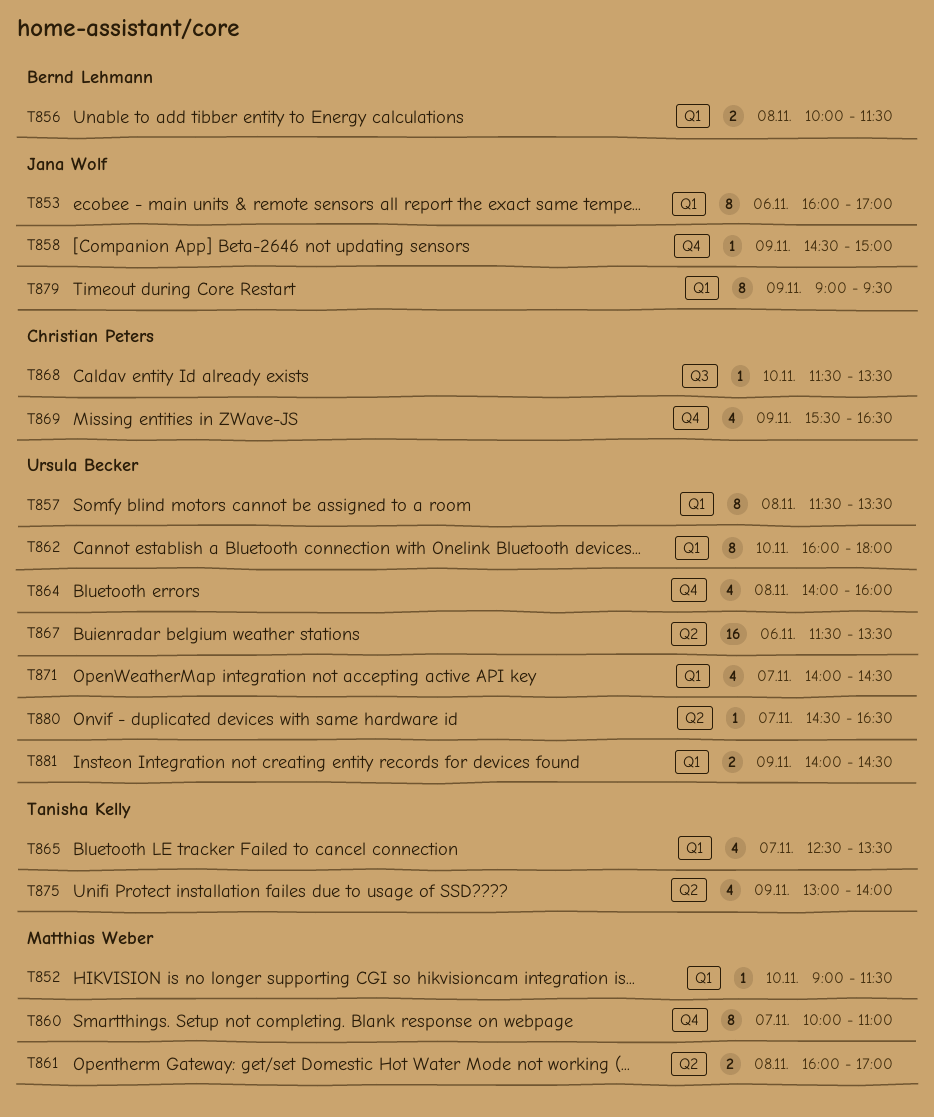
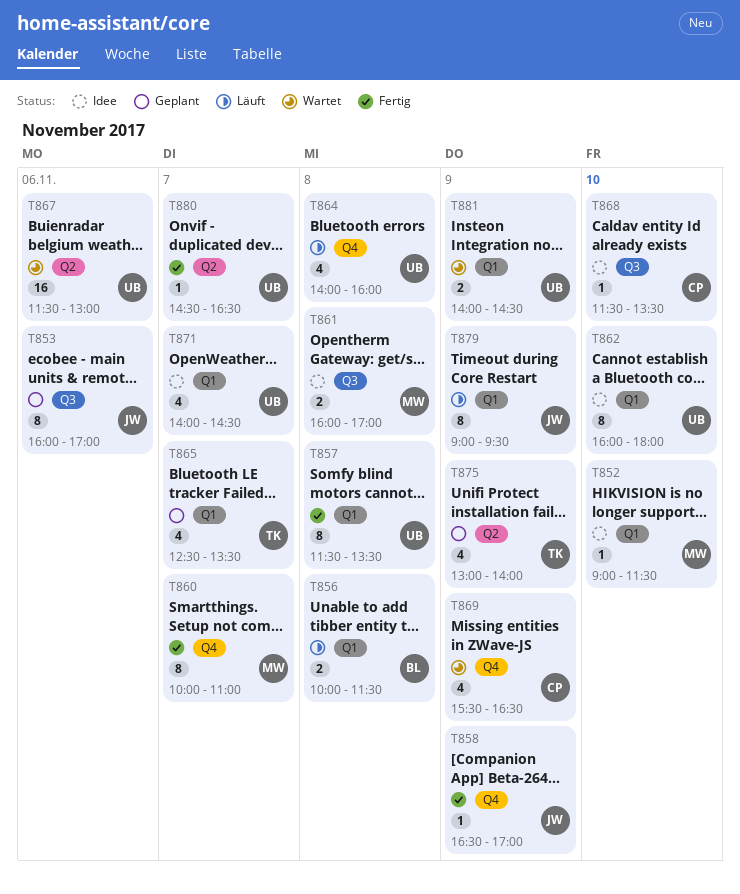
T853, label: Q1 -> Q3
T858, begins: 14:30 -> 16:30
T858, ends: 15:00 -> 17:00
T861, label: Q2 -> Q3
T867, ends: 13:30 -> 13:00

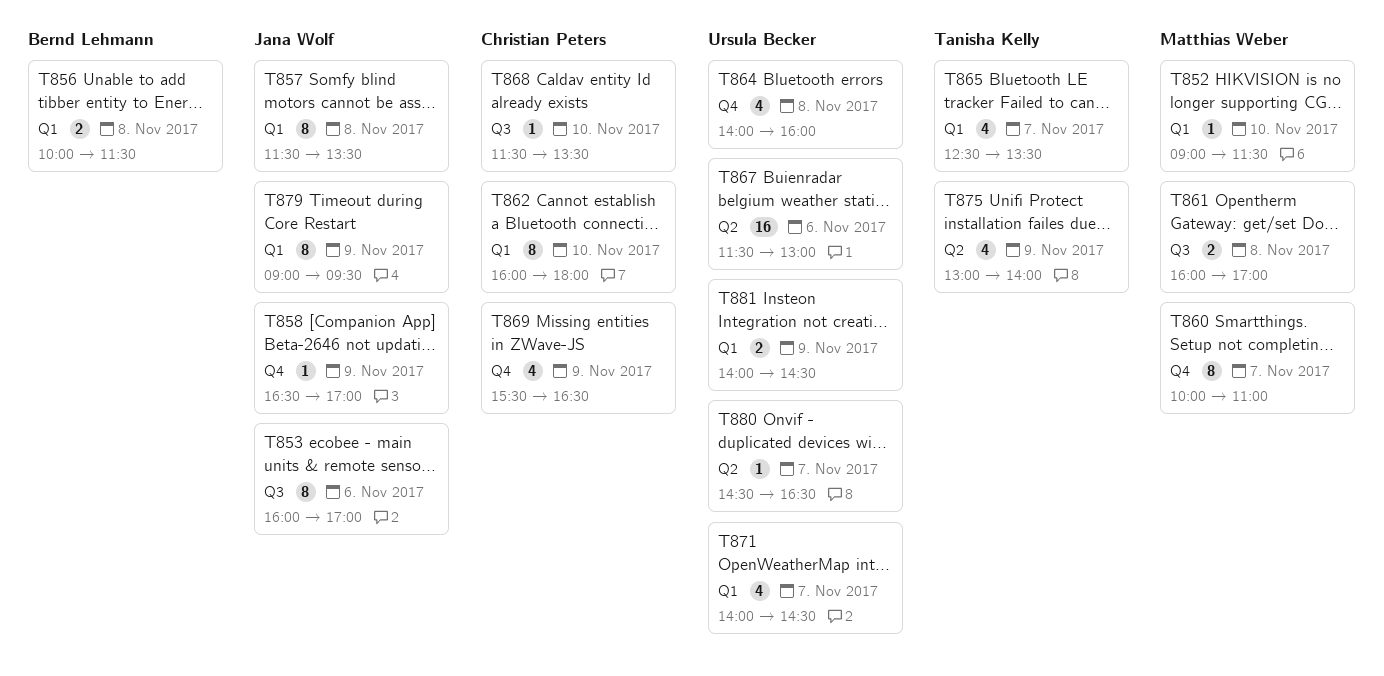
T857, owner: Ursula Becker -> Jana Wolf
T862, owner: Ursula Becker -> Christian Peters

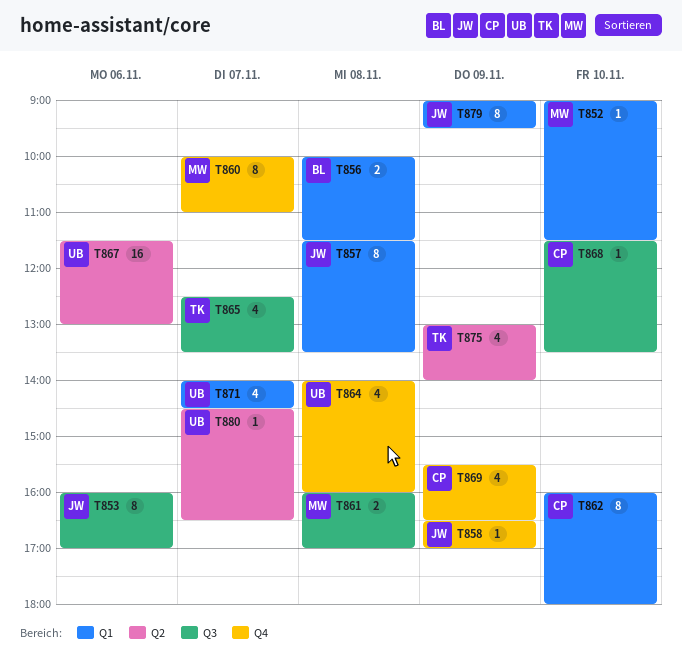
T865, label: Q1 -> Q3
T881: present -> none

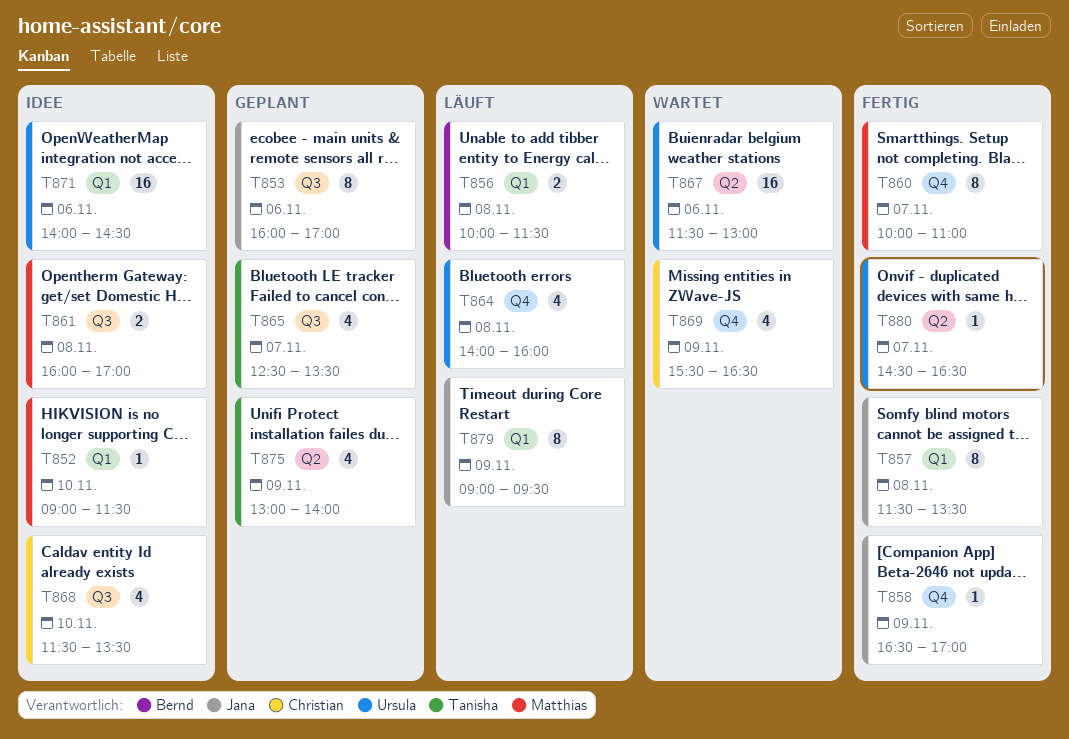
T862: present -> none
T868, estimate: 1 -> 4
T871, estimate: 4 -> 16
T871, day: Nov 7 -> Nov 6

